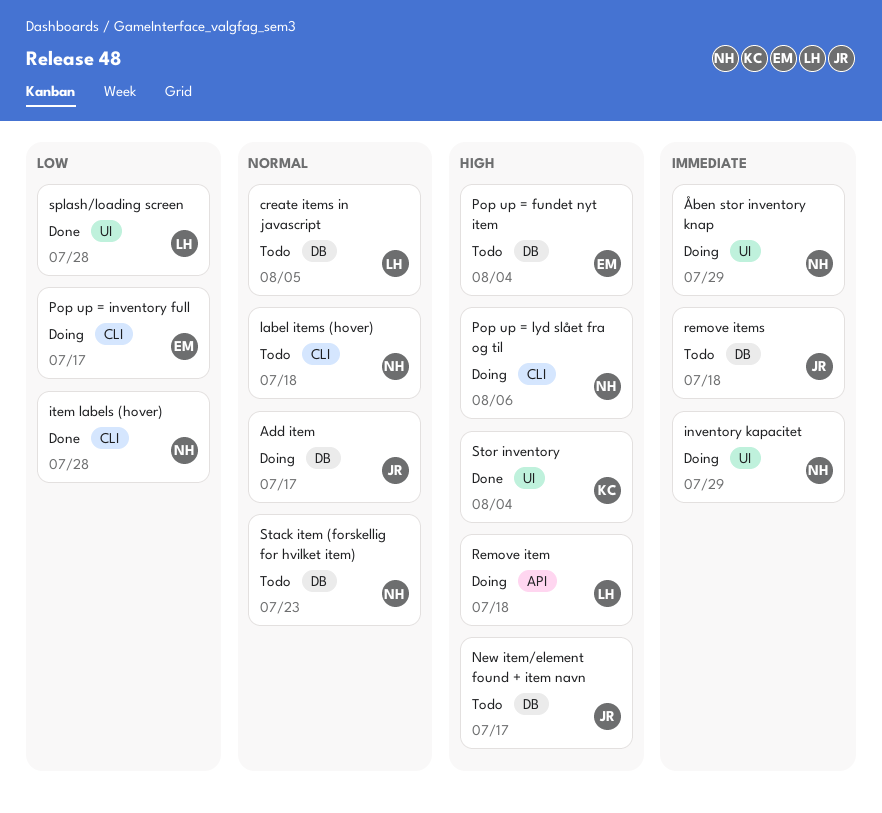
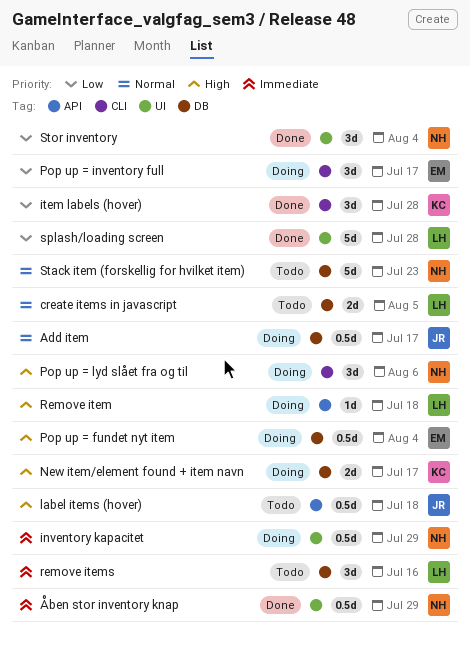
item labels (hover), owner: NH -> KC
label items (hover), owner: NH -> JR
label items (hover), priority: Normal -> High
label items (hover), label: CLI -> API
New item/element found + item navn, status: Todo -> Doing
New item/element found + item navn, owner: JR -> KC
Pop up = fundet nyt item, status: Todo -> Doing
remove items, owner: JR -> LH
remove items, due: Jul 18 -> Jul 16
Stor inventory, owner: KC -> NH
Stor inventory, priority: High -> Low
Åben stor inventory knap, status: Doing -> Done

